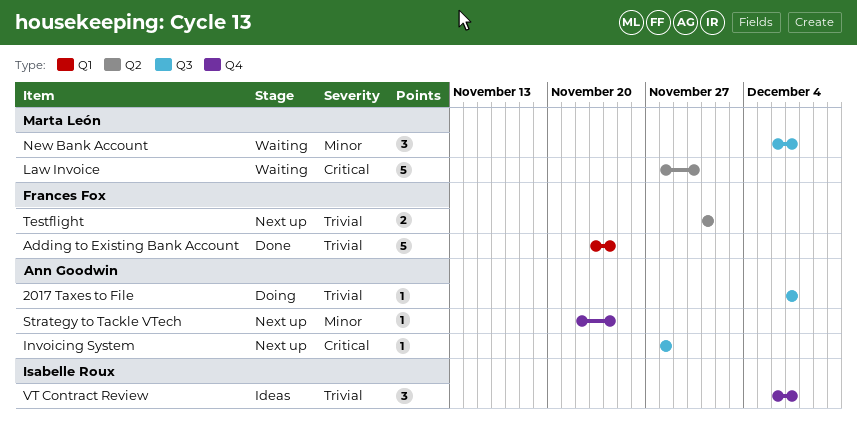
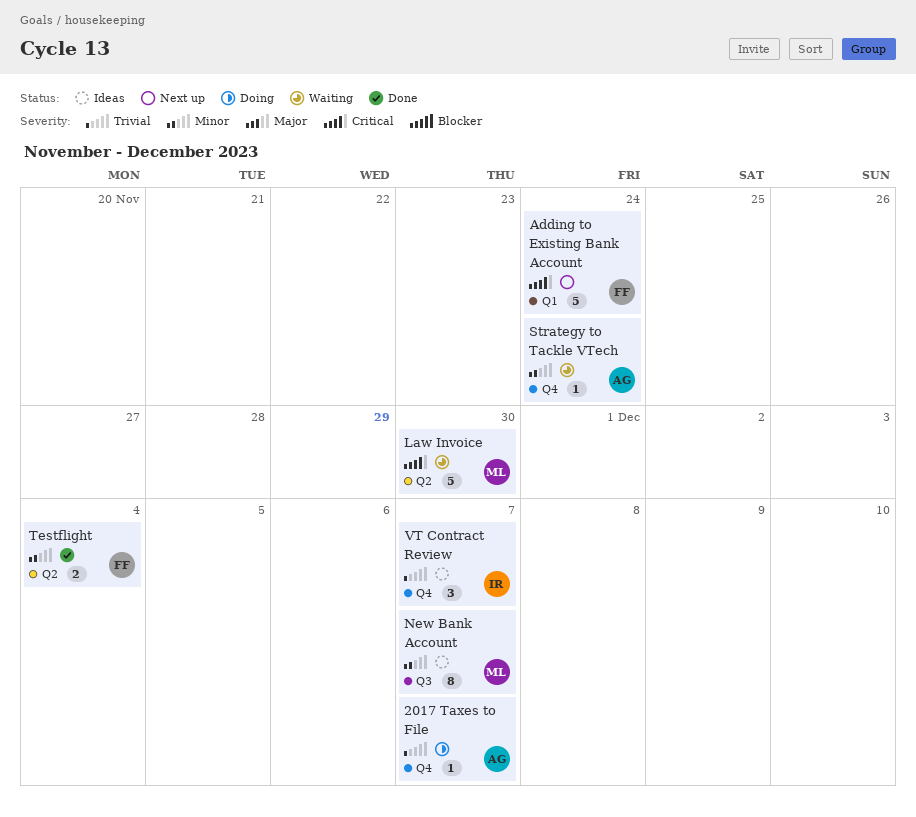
2017 Taxes to File, label: Q3 -> Q4
Adding to Existing Bank Account, status: Done -> Next up
Adding to Existing Bank Account, priority: Trivial -> Critical
Invoicing System: present -> none
New Bank Account, status: Waiting -> Ideas
New Bank Account, estimate: 3 -> 8
Strategy to Tackle VTech, status: Next up -> Waiting
Testflight, status: Next up -> Done
Testflight, priority: Trivial -> Minor
Testflight, due: Dec 1 -> Dec 4

